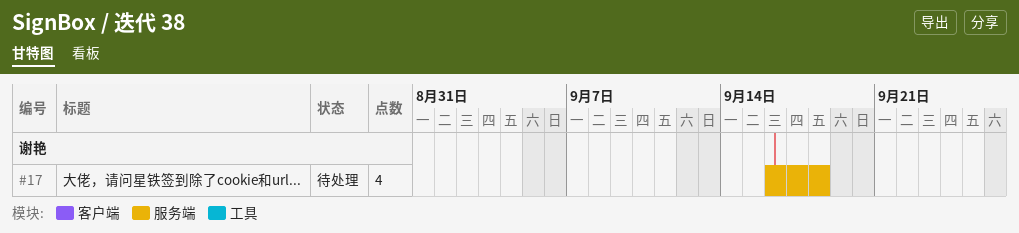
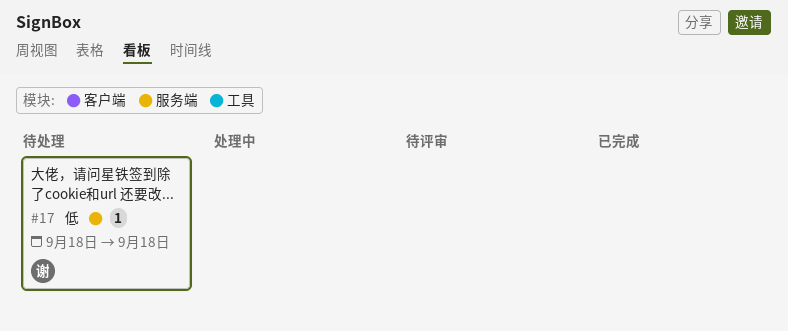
#17, estimate: 4 -> 1
#17, start: Sep 16 -> Sep 18

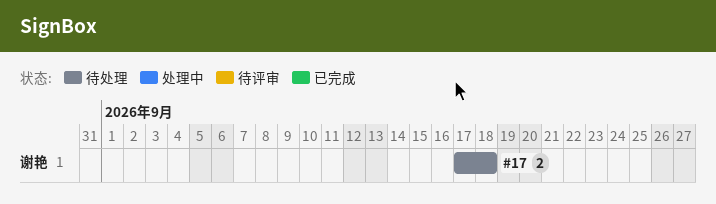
#17, estimate: 1 -> 2
#17, start: Sep 18 -> Sep 17

